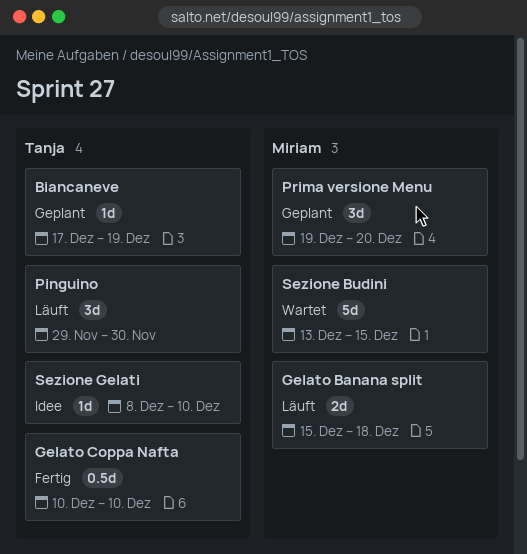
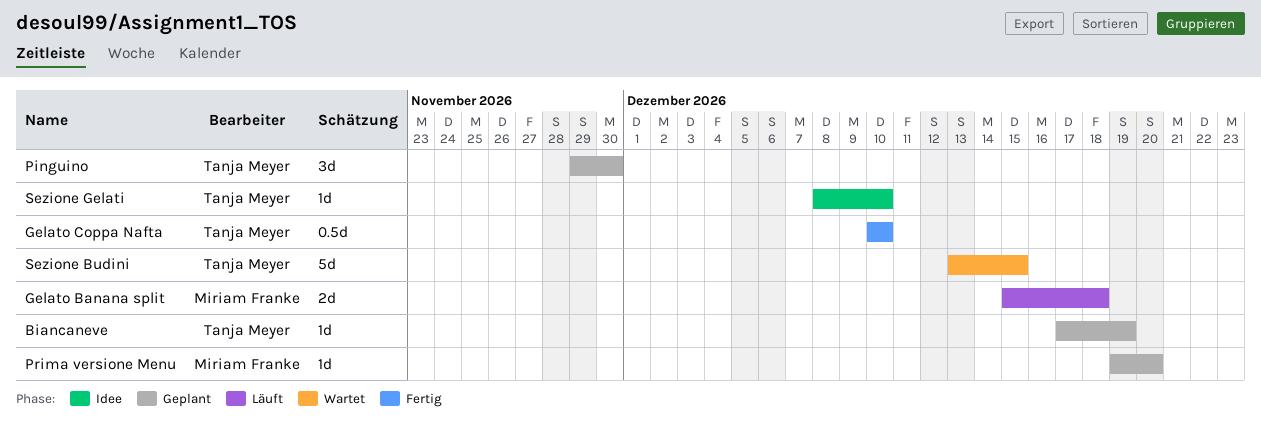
Pinguino, status: Läuft -> Geplant
Prima versione Menu, estimate: 3d -> 1d
Sezione Budini, owner: Miriam Franke -> Tanja Meyer

